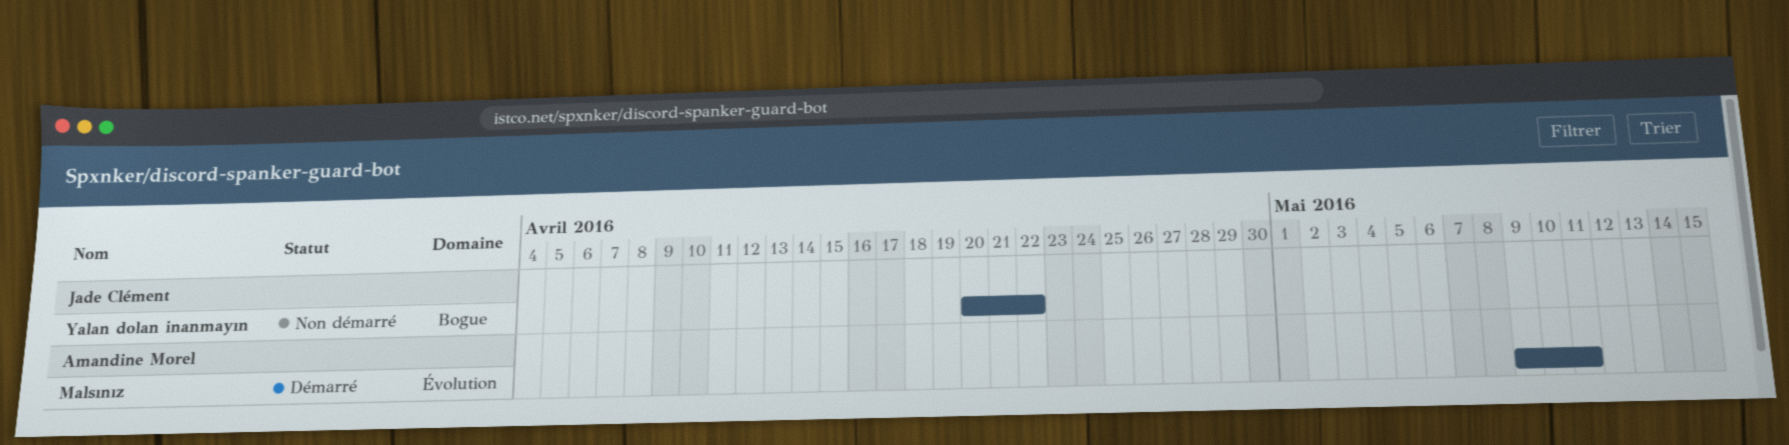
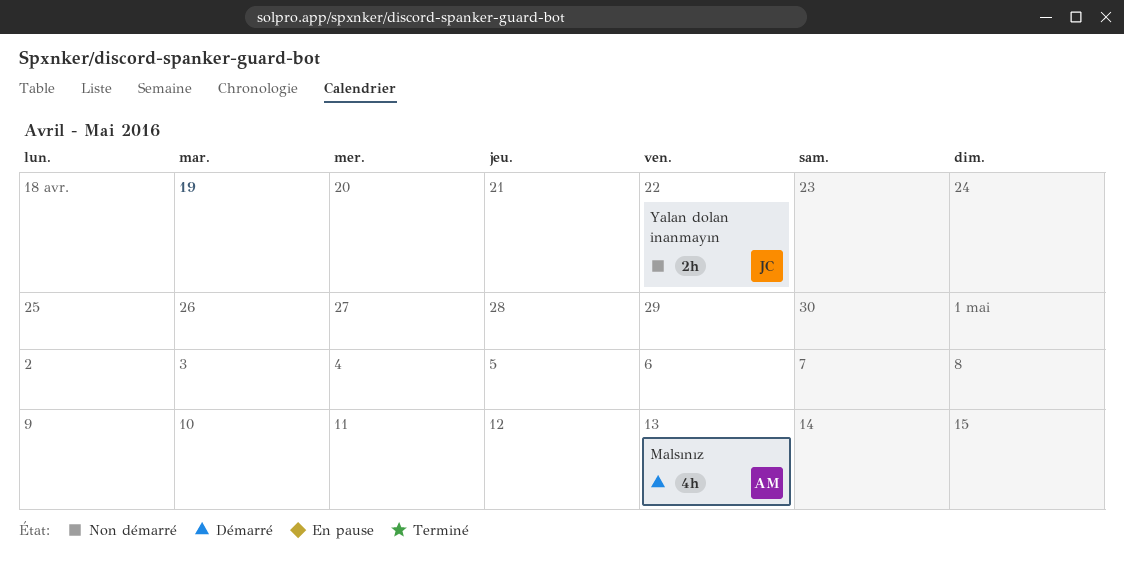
Malsınız, due: May 11 -> May 13

